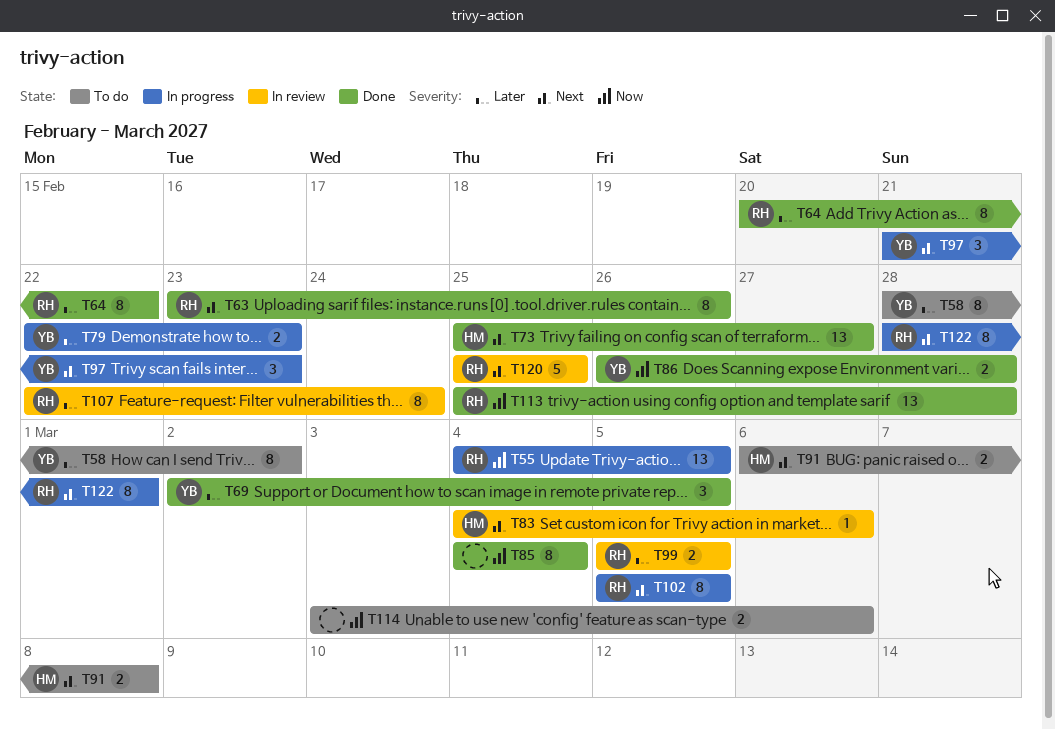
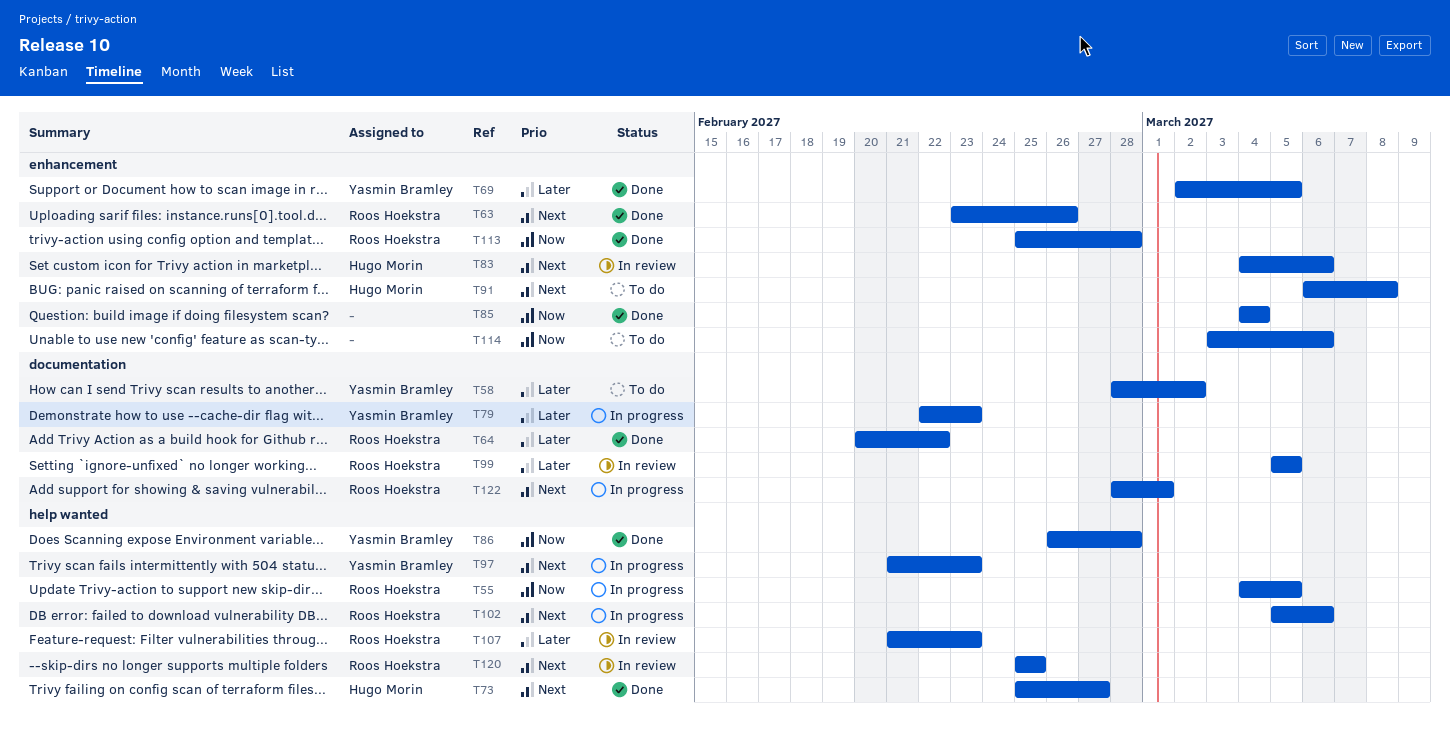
T102, due: Mar 5 -> Mar 6
T107, start: Feb 22 -> Feb 21
T107, due: Feb 24 -> Feb 23

